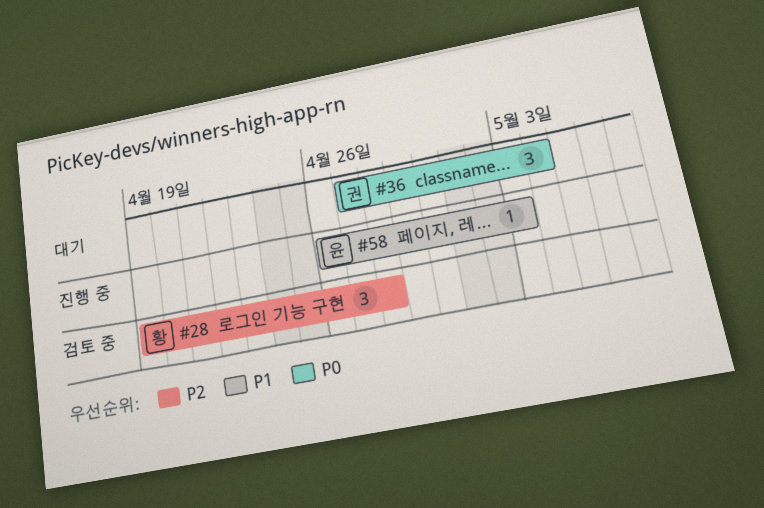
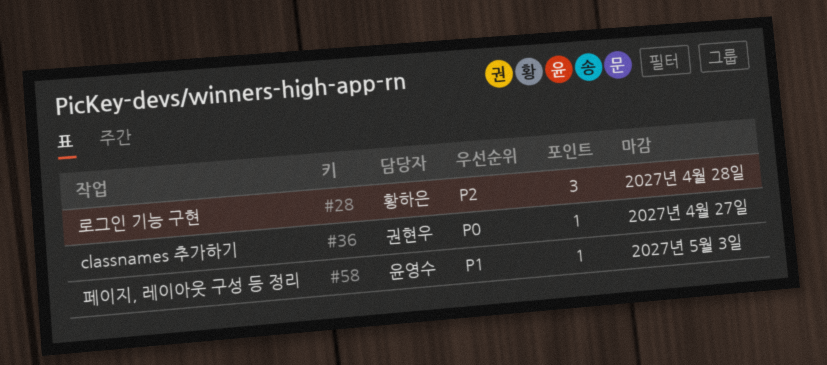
#36, estimate: 3 -> 1
#36, due: May 4 -> Apr 27

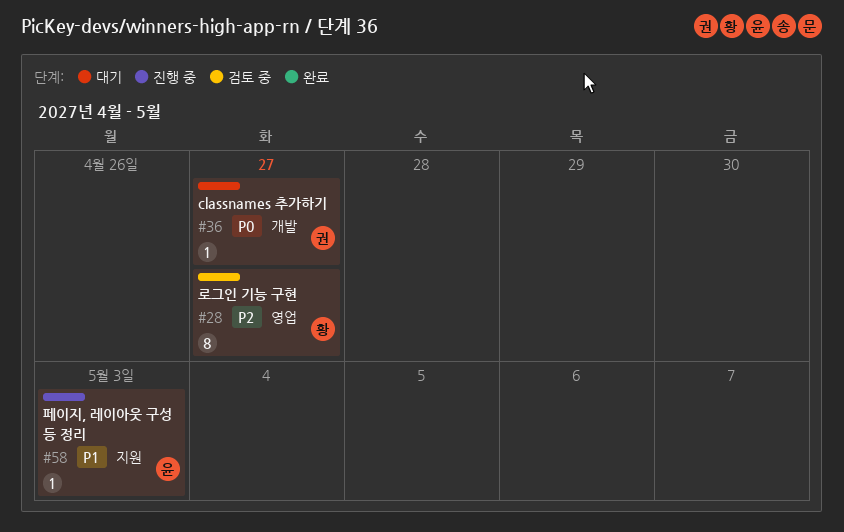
#28, estimate: 3 -> 8
#28, due: Apr 28 -> Apr 27

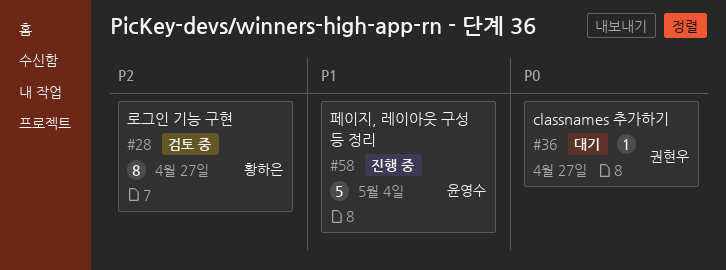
#58, estimate: 1 -> 5
#58, due: May 3 -> May 4

